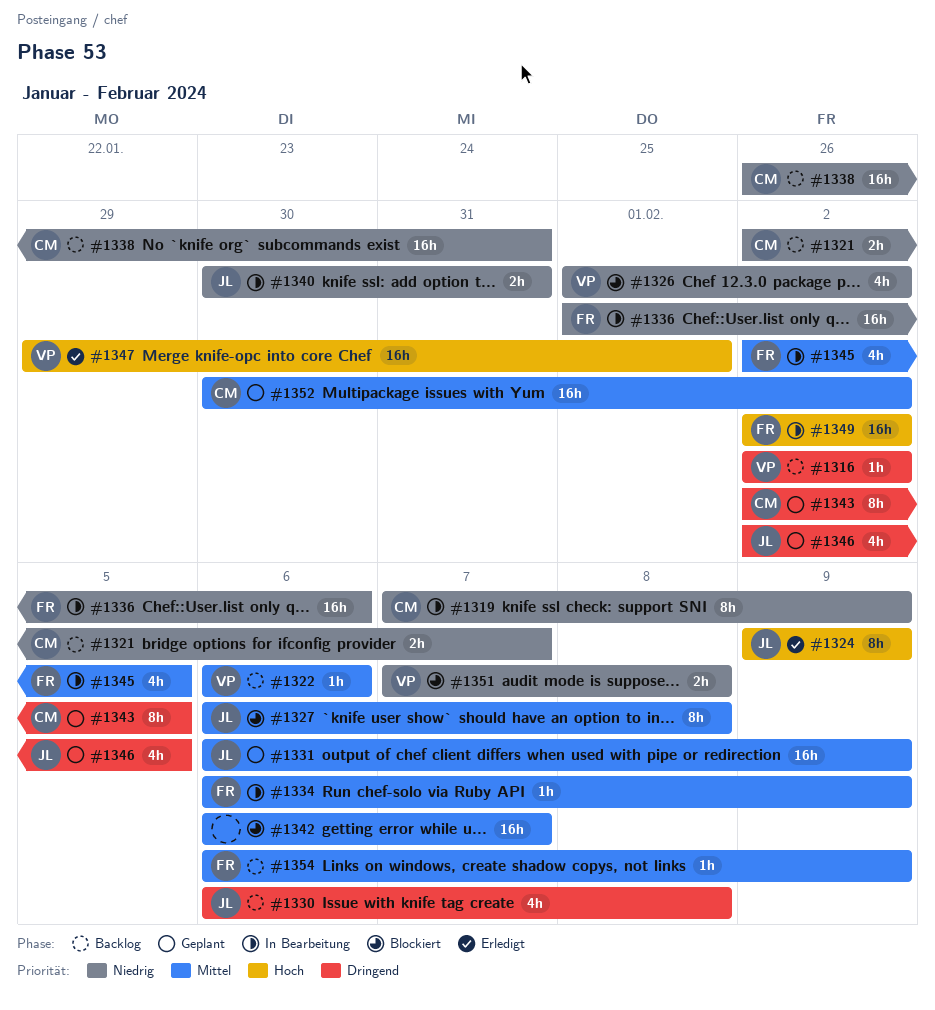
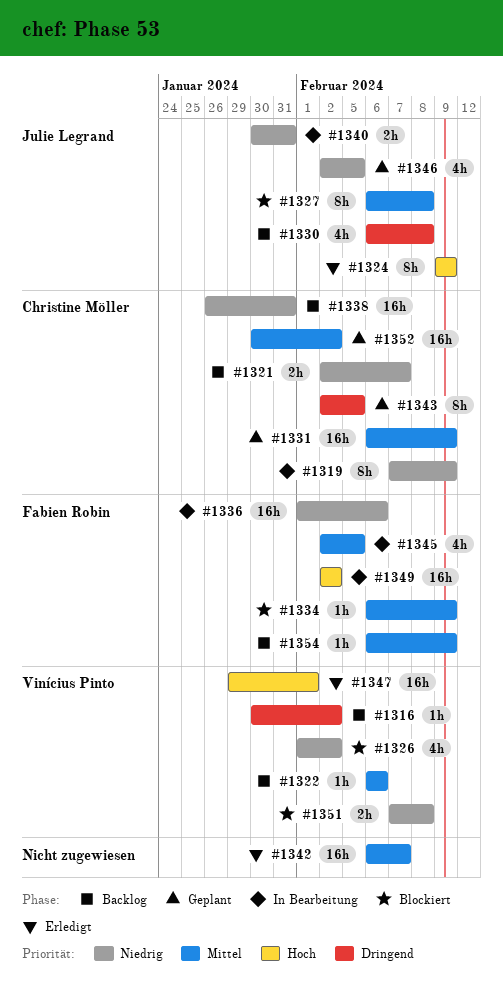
#1316, start: Feb 2 -> Jan 30
#1331, owner: Julie Legrand -> Christine Möller
#1334, status: In Bearbeitung -> Blockiert
#1342, status: Blockiert -> Erledigt
#1346, priority: Dringend -> Niedrig

